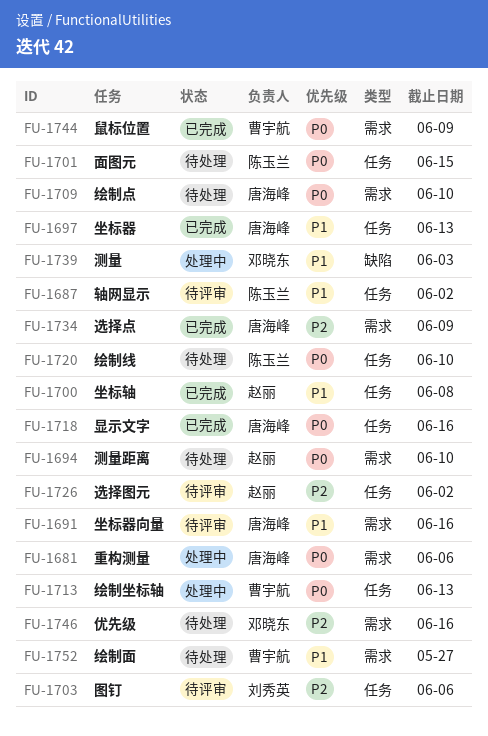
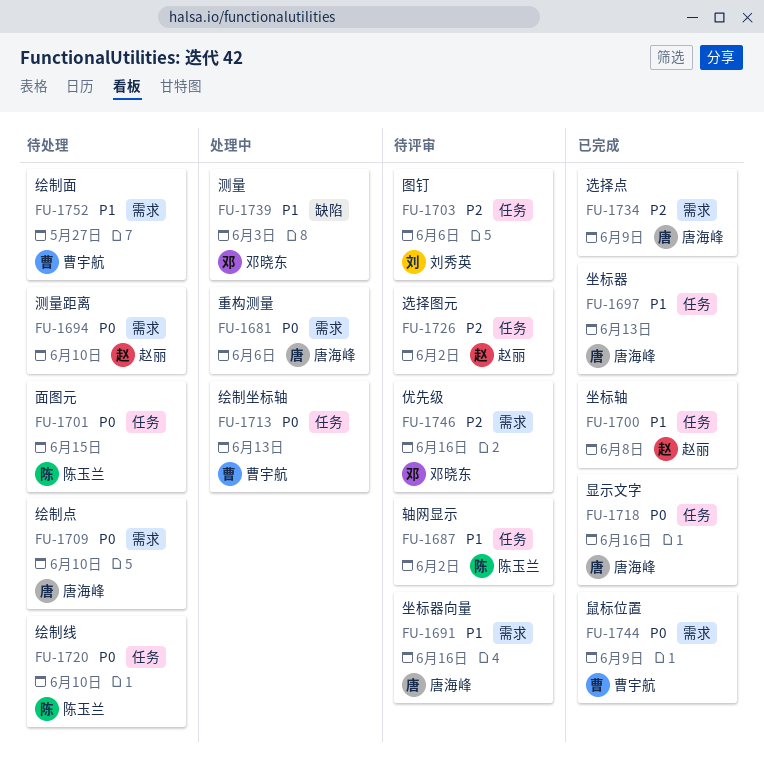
FU-1746, status: 待处理 -> 待评审

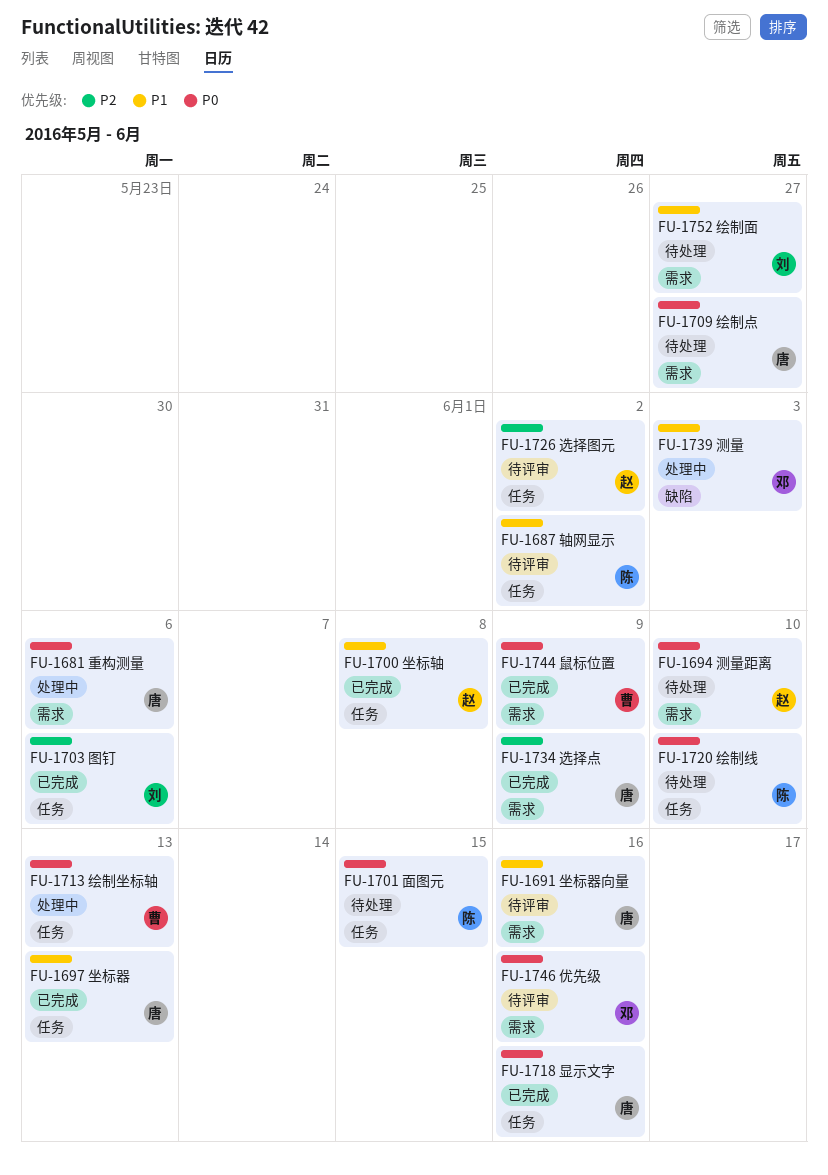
FU-1703, status: 待评审 -> 已完成
FU-1709, due: Jun 10 -> May 27
FU-1746, priority: P2 -> P0
FU-1752, owner: 曹宇航 -> 刘秀英

